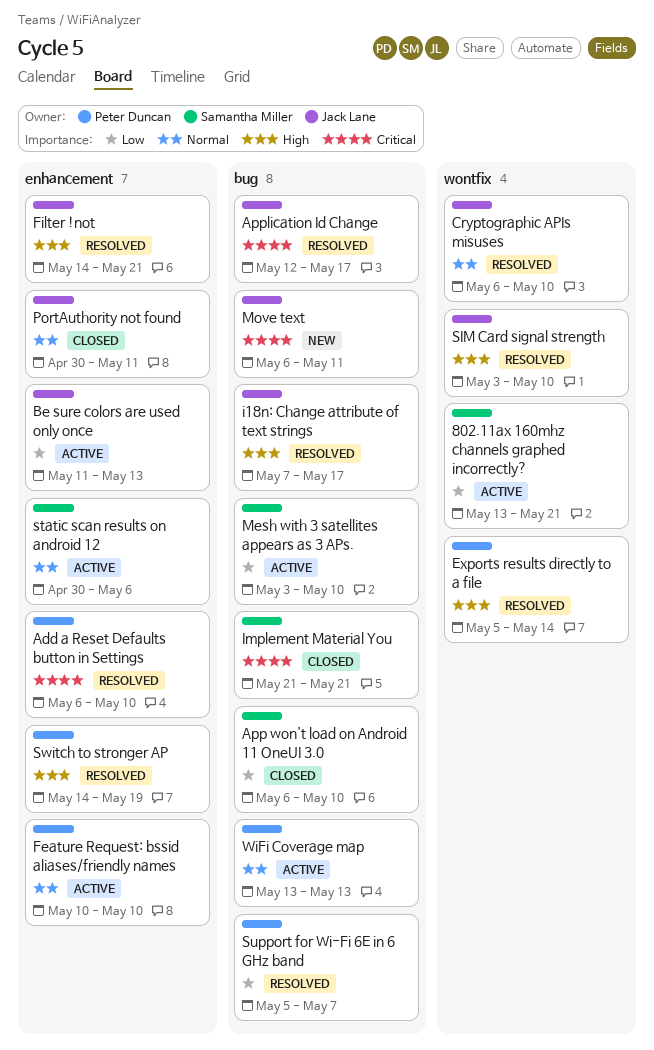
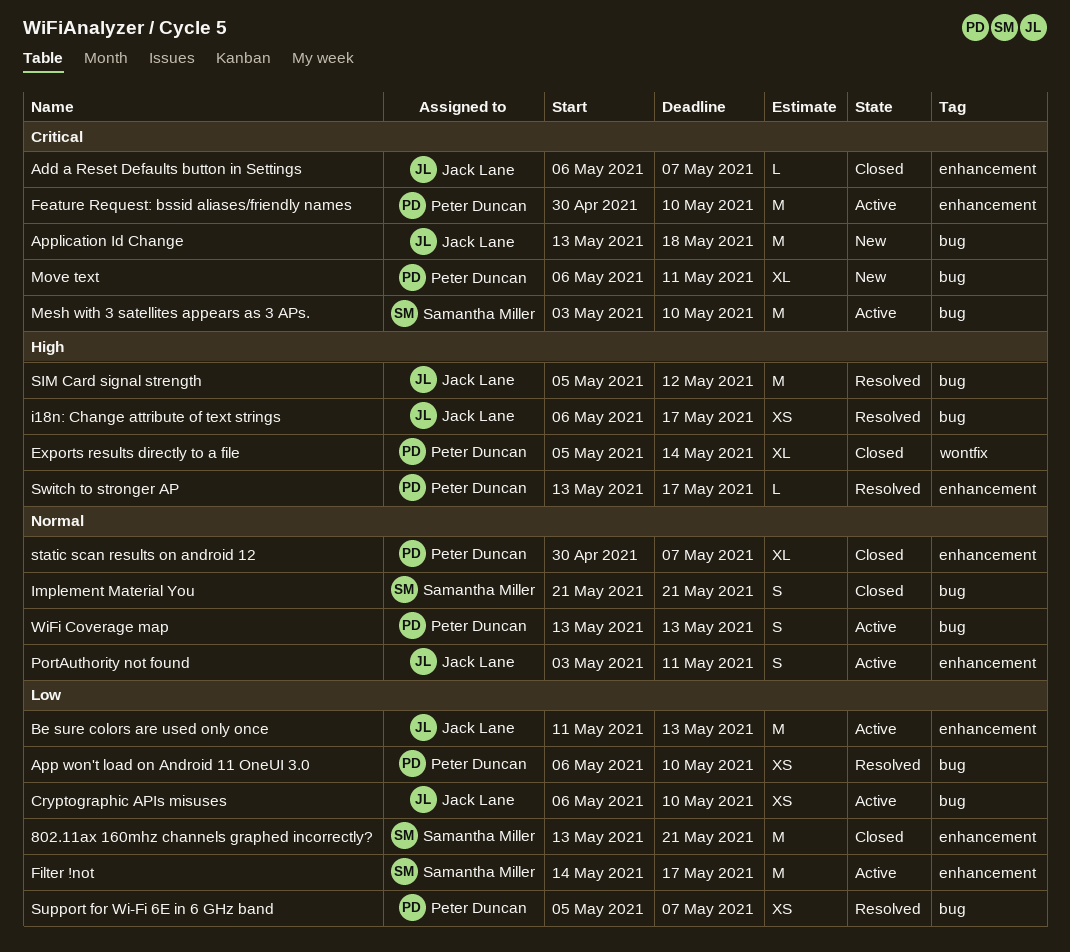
802.11ax 160mhz channels graphed incorrectly?, status: Active -> Closed
802.11ax 160mhz channels graphed incorrectly?, label: wontfix -> enhancement
Add a Reset Defaults button in Settings, status: Resolved -> Closed
Add a Reset Defaults button in Settings, owner: Peter Duncan -> Jack Lane
Add a Reset Defaults button in Settings, due: May 10 -> May 7
App won't load on Android 11 OneUI 3.0, status: Closed -> Resolved
App won't load on Android 11 OneUI 3.0, owner: Samantha Miller -> Peter Duncan
Application Id Change, status: Resolved -> New
Application Id Change, start: May 12 -> May 13
Application Id Change, due: May 17 -> May 18
Cryptographic APIs misuses, status: Resolved -> Active
Cryptographic APIs misuses, priority: Normal -> Low
Cryptographic APIs misuses, label: wontfix -> bug
Exports results directly to a file, status: Resolved -> Closed
Feature Request: bssid aliases/friendly names, priority: Normal -> Critical
Feature Request: bssid aliases/friendly names, start: May 10 -> Apr 30
Filter !not, status: Resolved -> Active
Filter !not, owner: Jack Lane -> Samantha Miller
Filter !not, priority: High -> Low
Filter !not, due: May 21 -> May 17
i18n: Change attribute of text strings, start: May 7 -> May 6
Implement Material You, priority: Critical -> Normal
Mesh with 3 satellites appears as 3 APs., priority: Low -> Critical
Move text, owner: Jack Lane -> Peter Duncan
PortAuthority not found, status: Closed -> Active
PortAuthority not found, start: Apr 30 -> May 3
SIM Card signal strength, label: wontfix -> bug
SIM Card signal strength, start: May 3 -> May 5
SIM Card signal strength, due: May 10 -> May 12
static scan results on android 12, status: Active -> Closed
static scan results on android 12, owner: Samantha Miller -> Peter Duncan
static scan results on android 12, due: May 6 -> May 7
Switch to stronger AP, start: May 14 -> May 13
Switch to stronger AP, due: May 19 -> May 17

